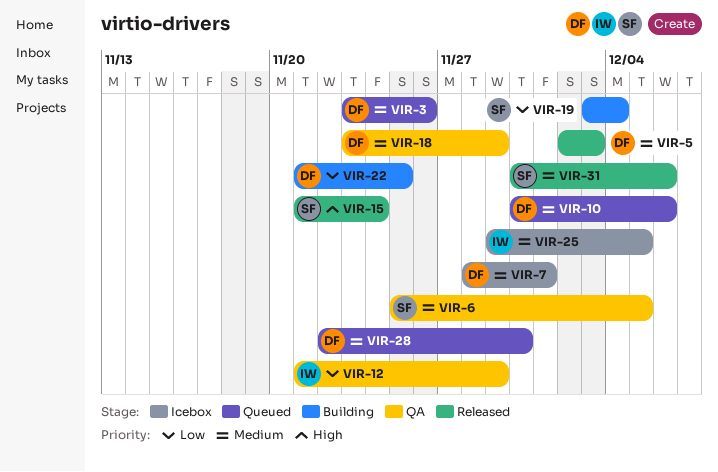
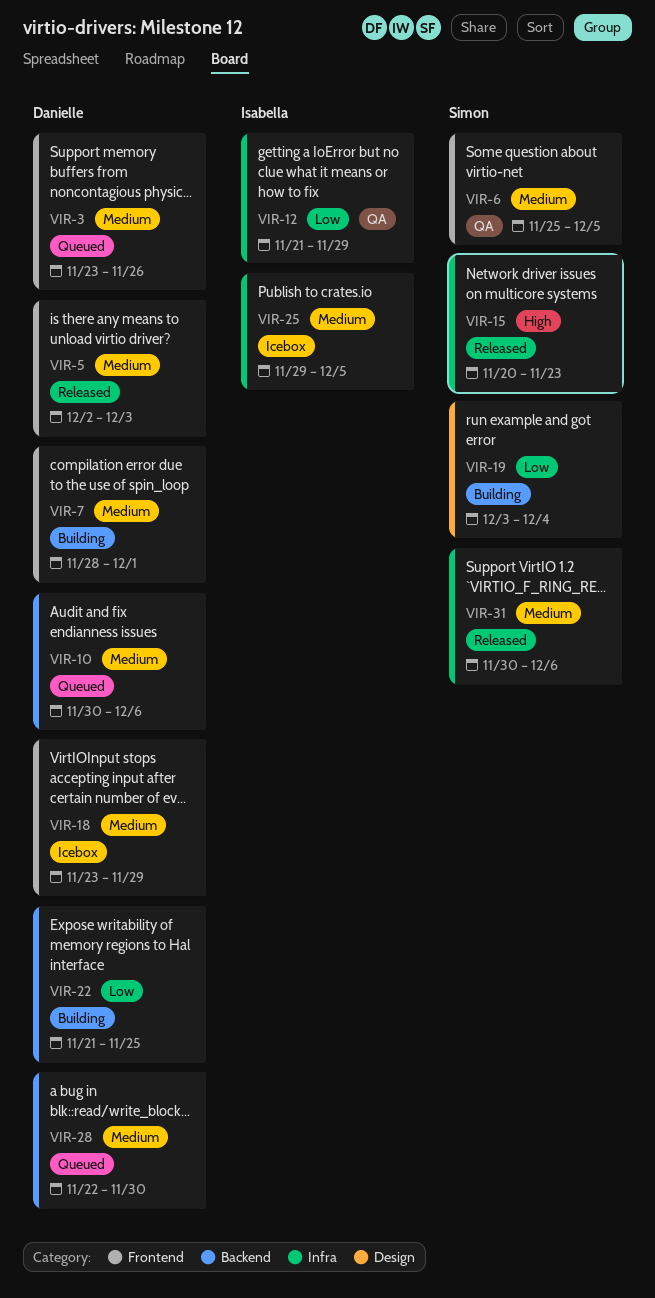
VIR-7, status: Icebox -> Building
VIR-15, start: Nov 21 -> Nov 20
VIR-15, due: Nov 24 -> Nov 23
VIR-18, status: QA -> Icebox

